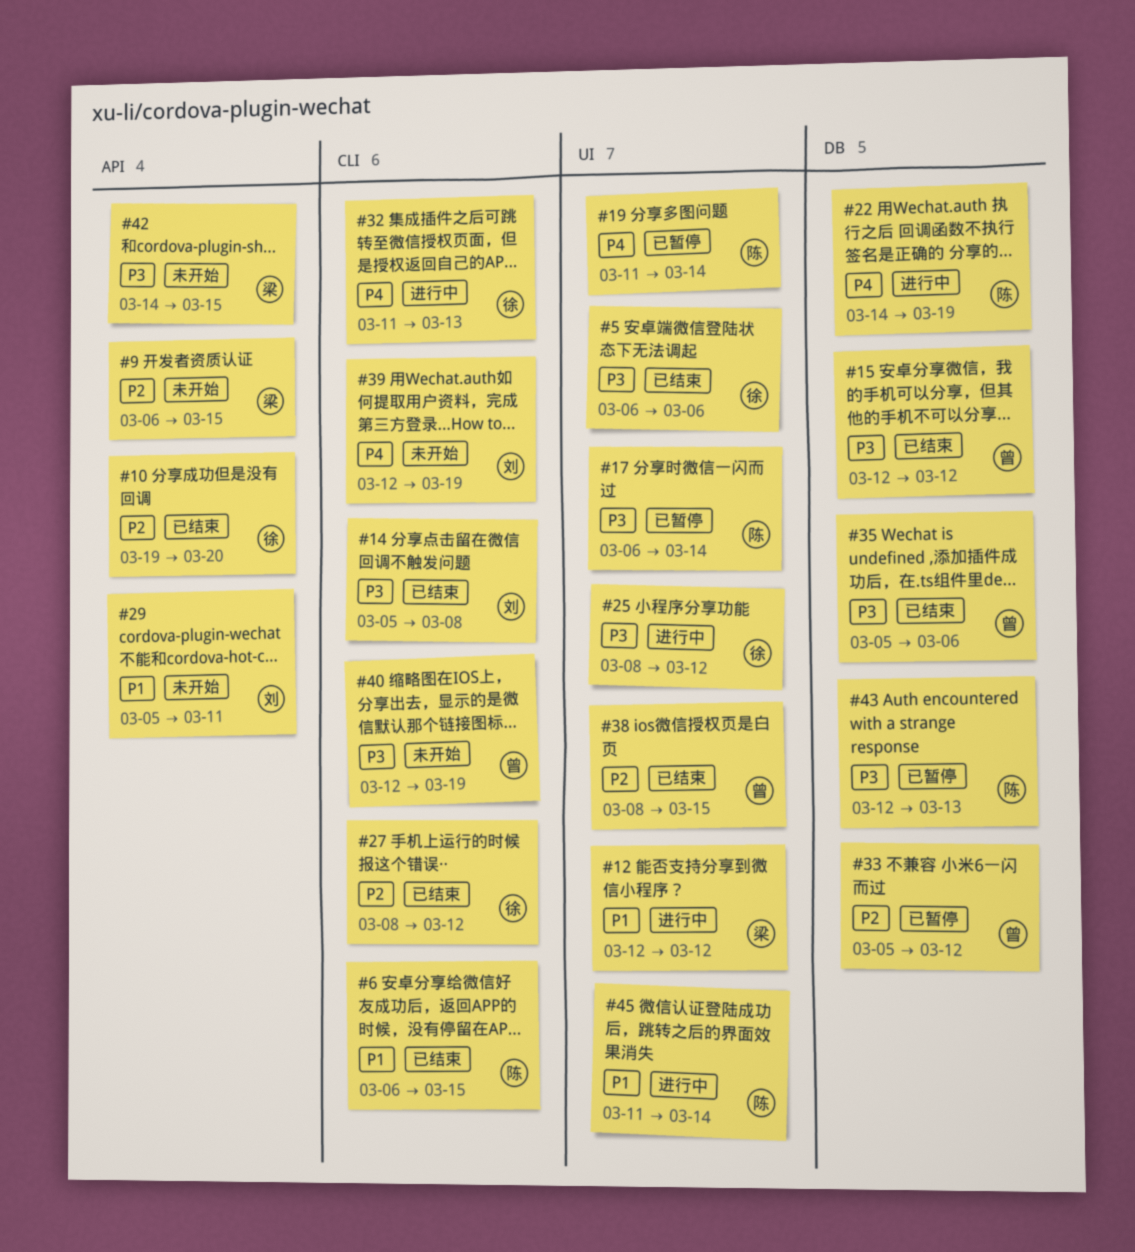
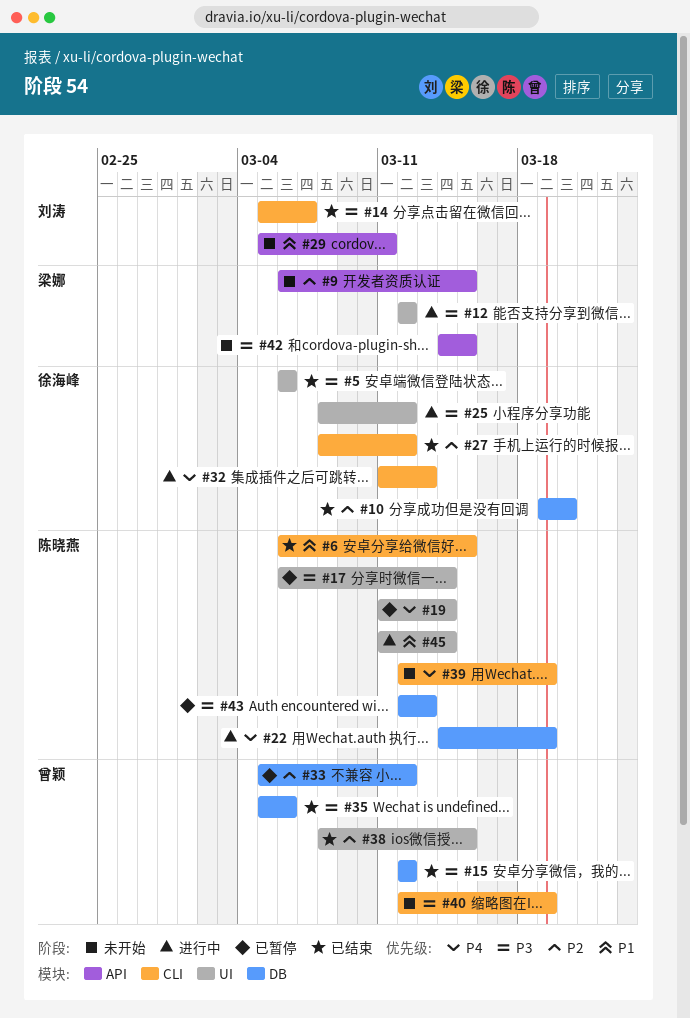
#10, label: API -> DB
#12, priority: P1 -> P3
#14, due: Mar 8 -> Mar 7
#39, owner: 刘涛 -> 陈晓燕

